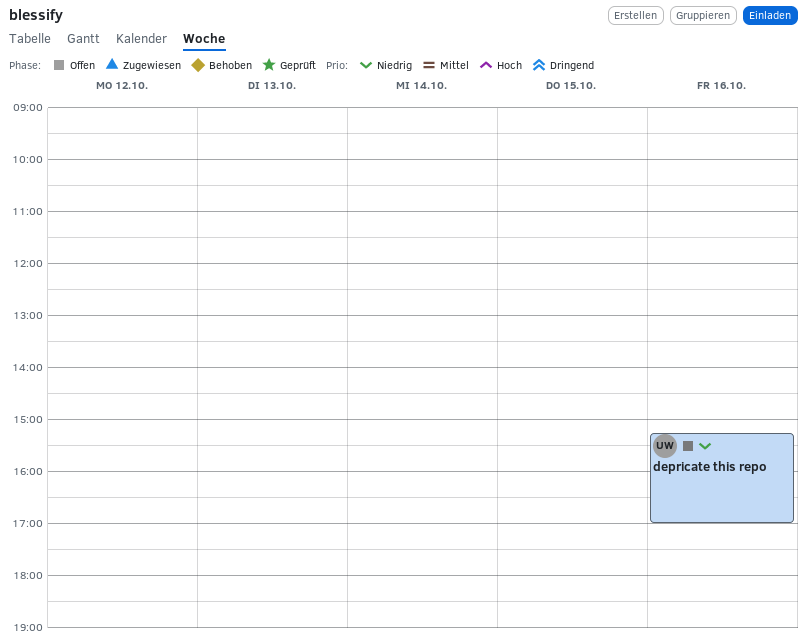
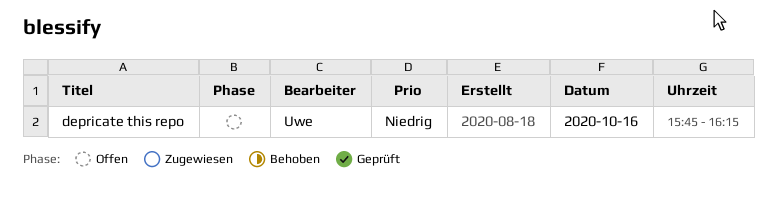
depricate this repo, begins: 15:15 -> 15:45
depricate this repo, ends: 17:00 -> 16:15

